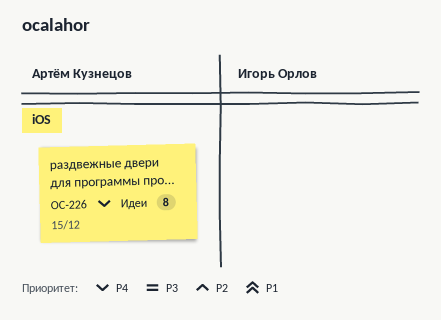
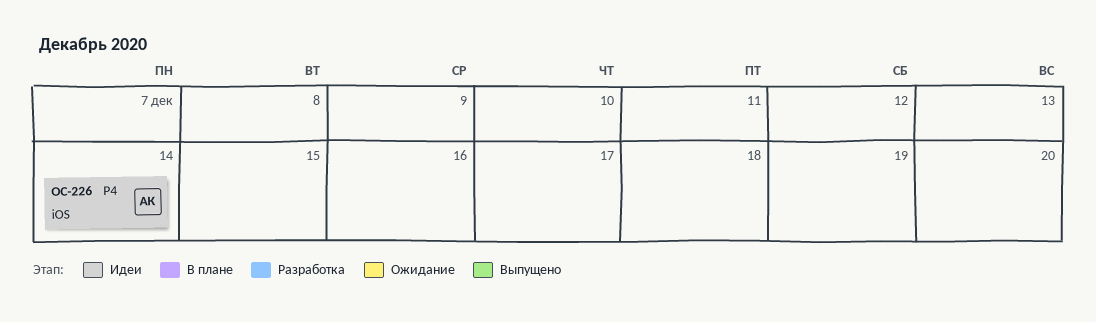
OC-226, due: Dec 15 -> Dec 14

